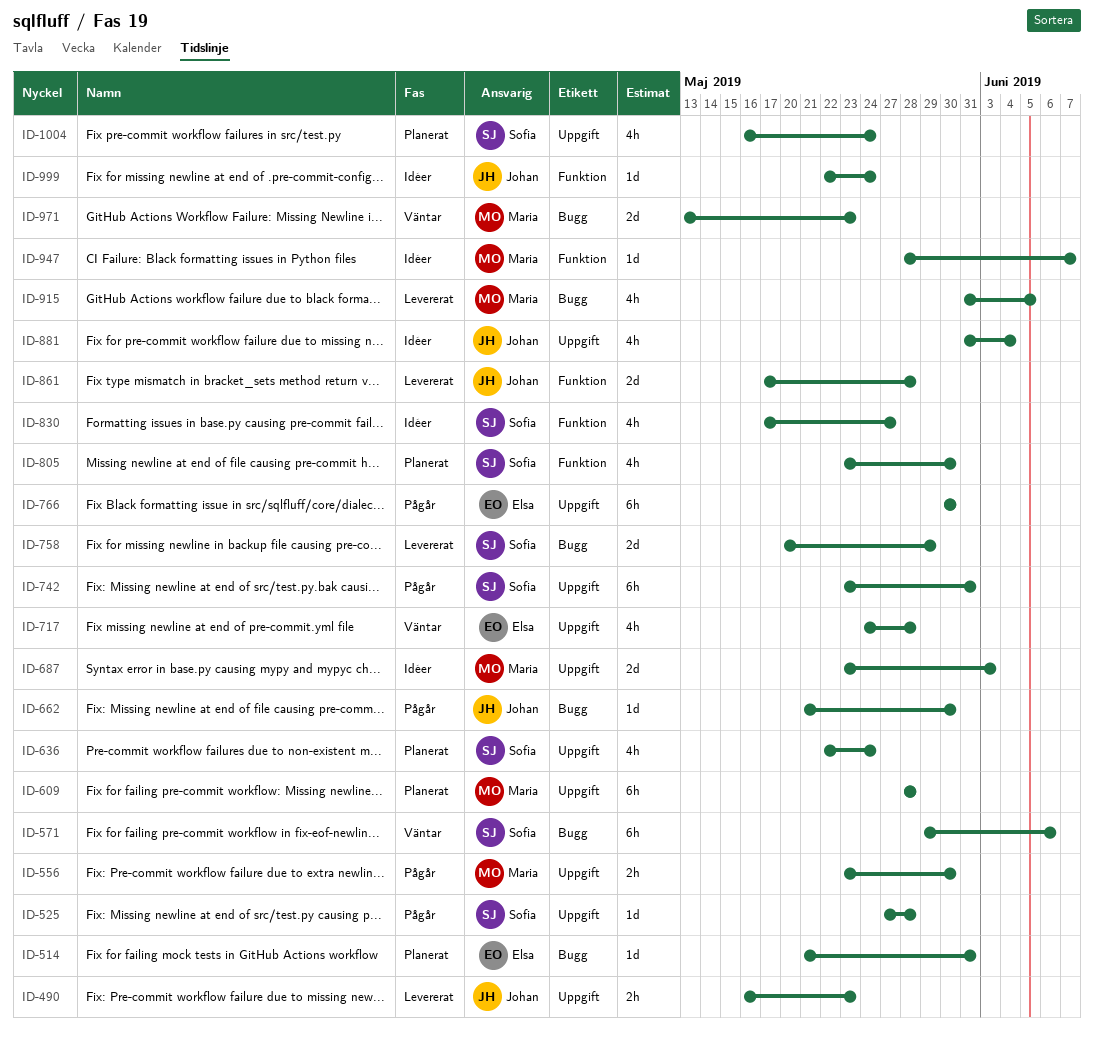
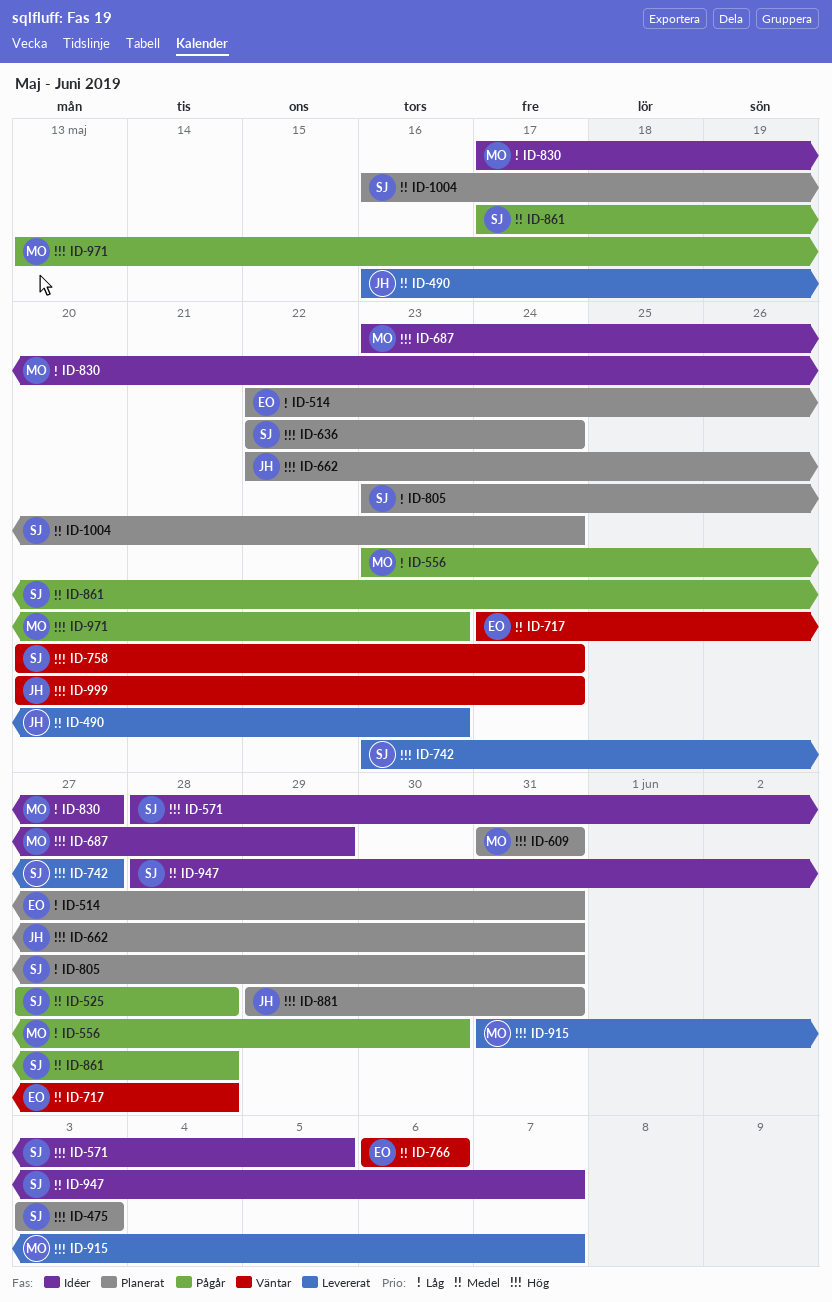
ID-475: none -> present
ID-514, start: May 21 -> May 22
ID-571, status: Väntar -> Idéer
ID-571, start: May 29 -> May 28
ID-571, due: Jun 6 -> Jun 5
ID-609, start: May 28 -> May 31
ID-609, due: May 28 -> May 31
ID-662, status: Pågår -> Planerat
ID-662, start: May 21 -> May 22
ID-662, due: May 30 -> May 31
ID-687, due: Jun 3 -> May 29
ID-742, status: Pågår -> Levererat
ID-742, due: May 31 -> May 27
ID-758, status: Levererat -> Väntar
ID-758, due: May 29 -> May 24
ID-766, status: Pågår -> Väntar
ID-766, start: May 30 -> Jun 6
ID-766, due: May 30 -> Jun 6
ID-805, due: May 30 -> May 31
ID-830, owner: Sofia -> Maria
ID-861, status: Levererat -> Pågår
ID-861, owner: Johan -> Sofia
ID-881, status: Idéer -> Planerat
ID-881, start: May 31 -> May 29
ID-881, due: Jun 4 -> May 31
ID-915, due: Jun 5 -> Jun 7
ID-947, owner: Maria -> Sofia
ID-971, status: Väntar -> Pågår
ID-999, status: Idéer -> Väntar
ID-999, start: May 22 -> May 20

